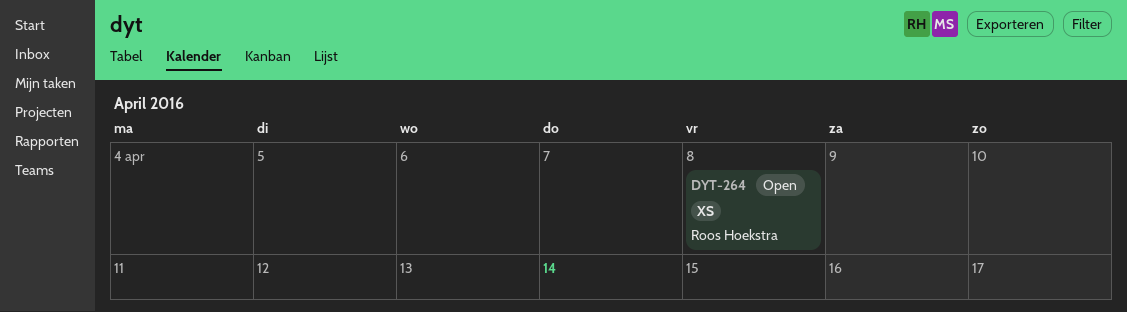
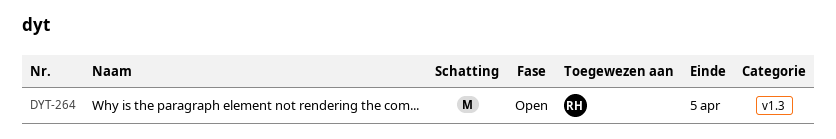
DYT-264, estimate: XS -> M
DYT-264, due: Apr 8 -> Apr 5

